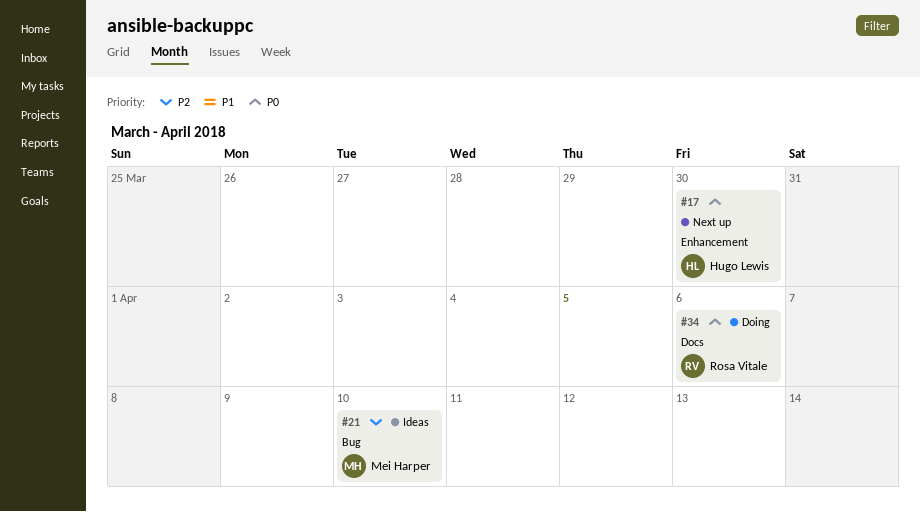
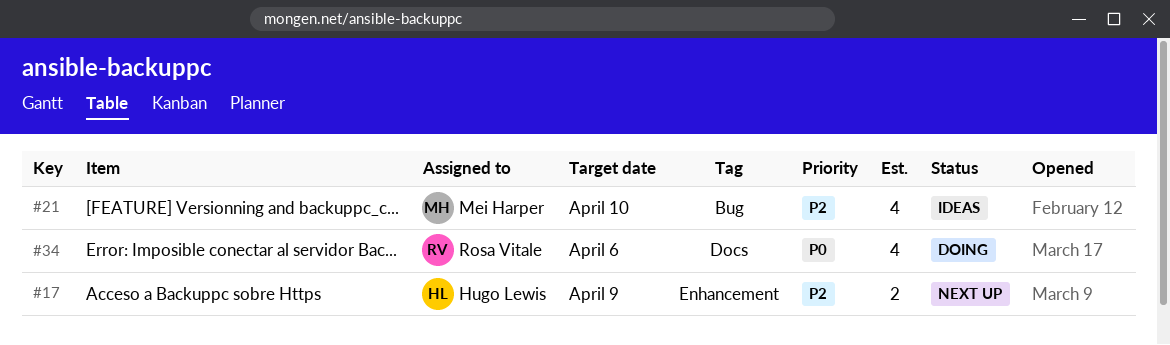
#17, priority: P0 -> P2
#17, due: Mar 30 -> Apr 9

